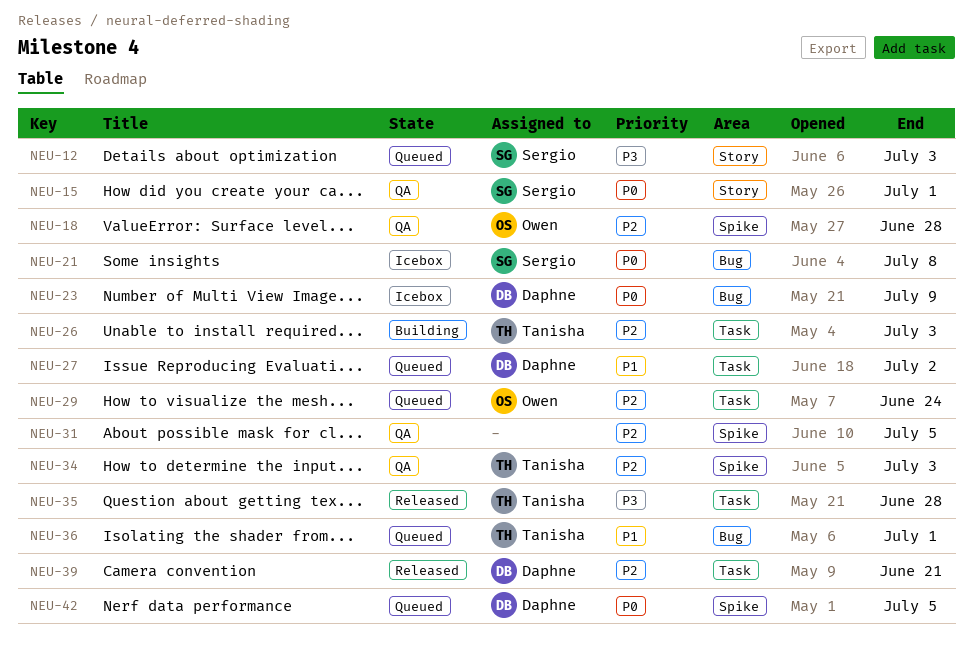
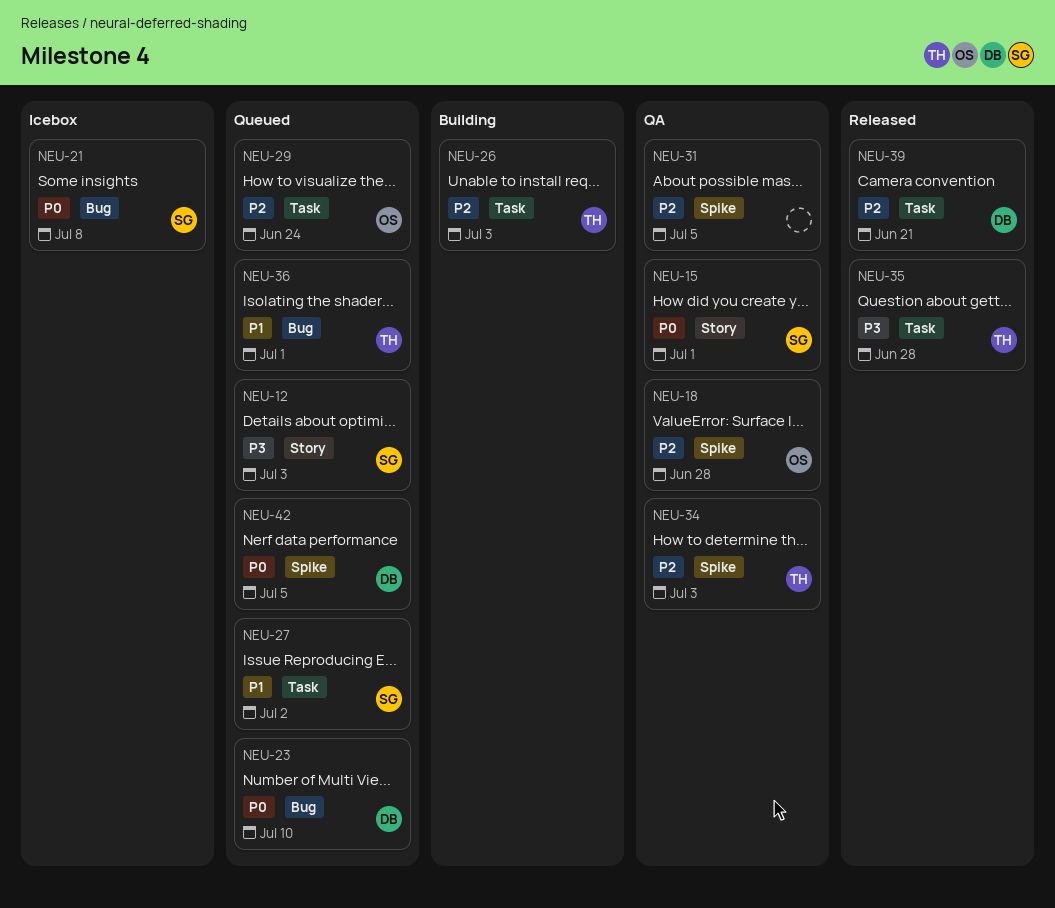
NEU-23, status: Icebox -> Queued
NEU-23, due: Jul 9 -> Jul 10
NEU-27, owner: Daphne -> Sergio

